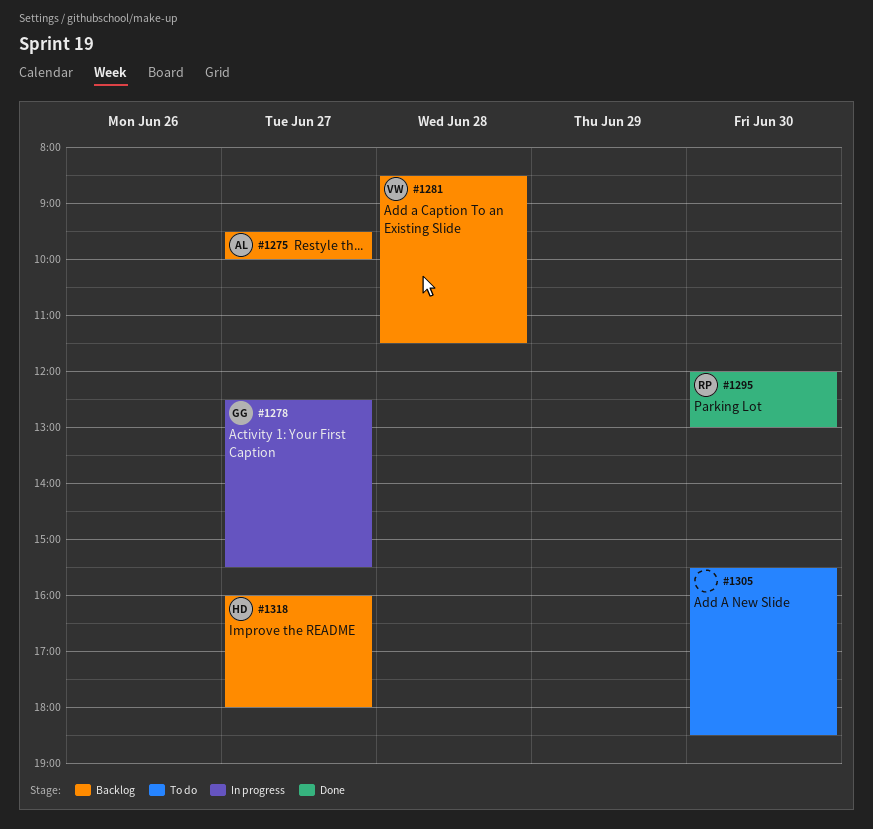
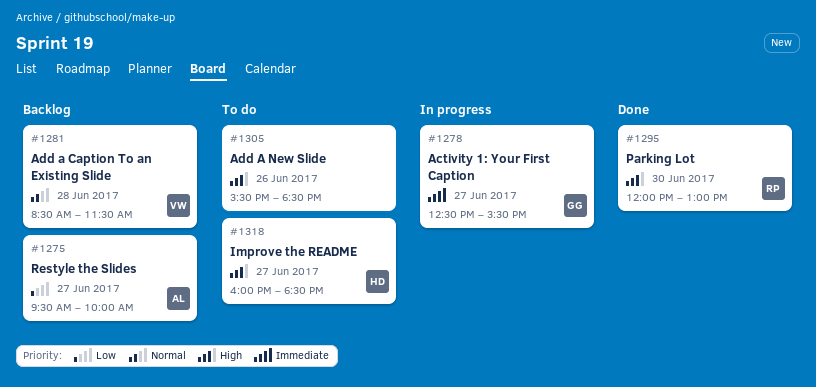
#1305, day: Jun 30 -> Jun 26
#1318, status: Backlog -> To do
#1318, ends: 18:00 -> 18:30

